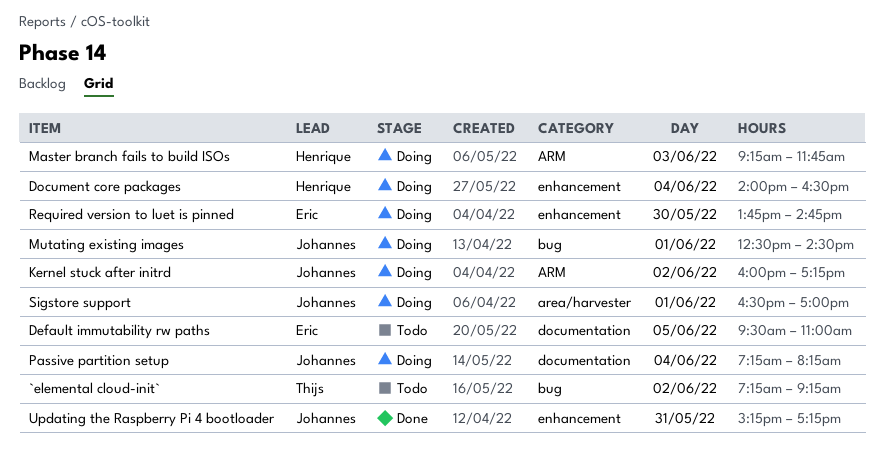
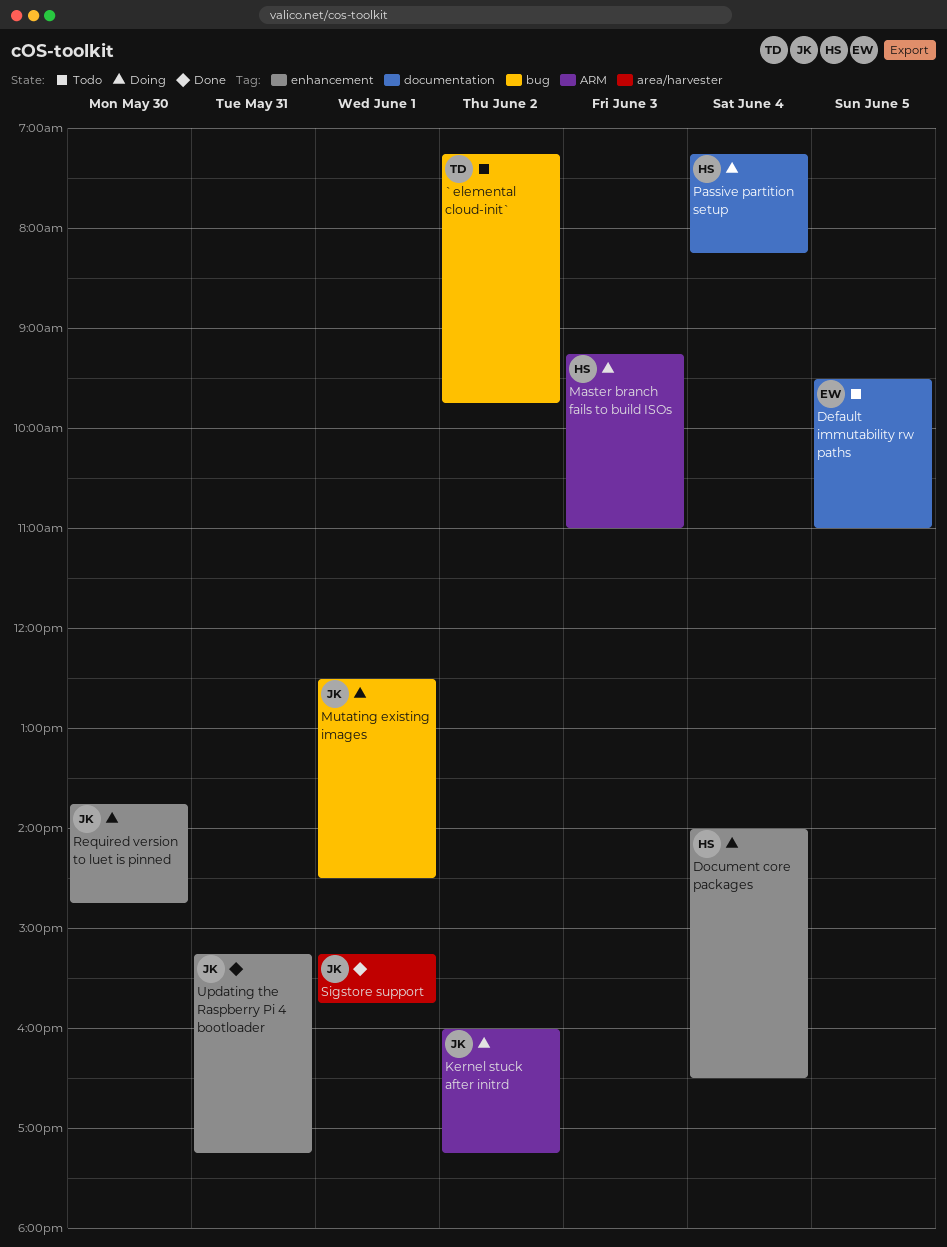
`elemental cloud-init`, ends: 09:15 -> 09:45
Master branch fails to build ISOs, ends: 11:45 -> 11:00
Passive partition setup, owner: Johannes -> Henrique
Required version to luet is pinned, owner: Eric -> Johannes
Sigstore support, status: Doing -> Done
Sigstore support, begins: 16:30 -> 15:15
Sigstore support, ends: 17:00 -> 15:45

